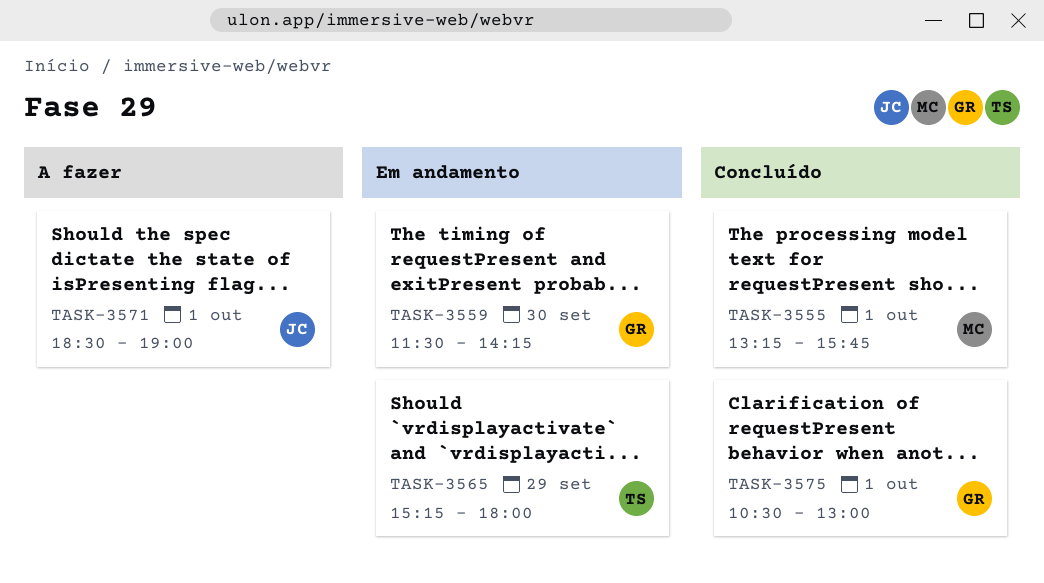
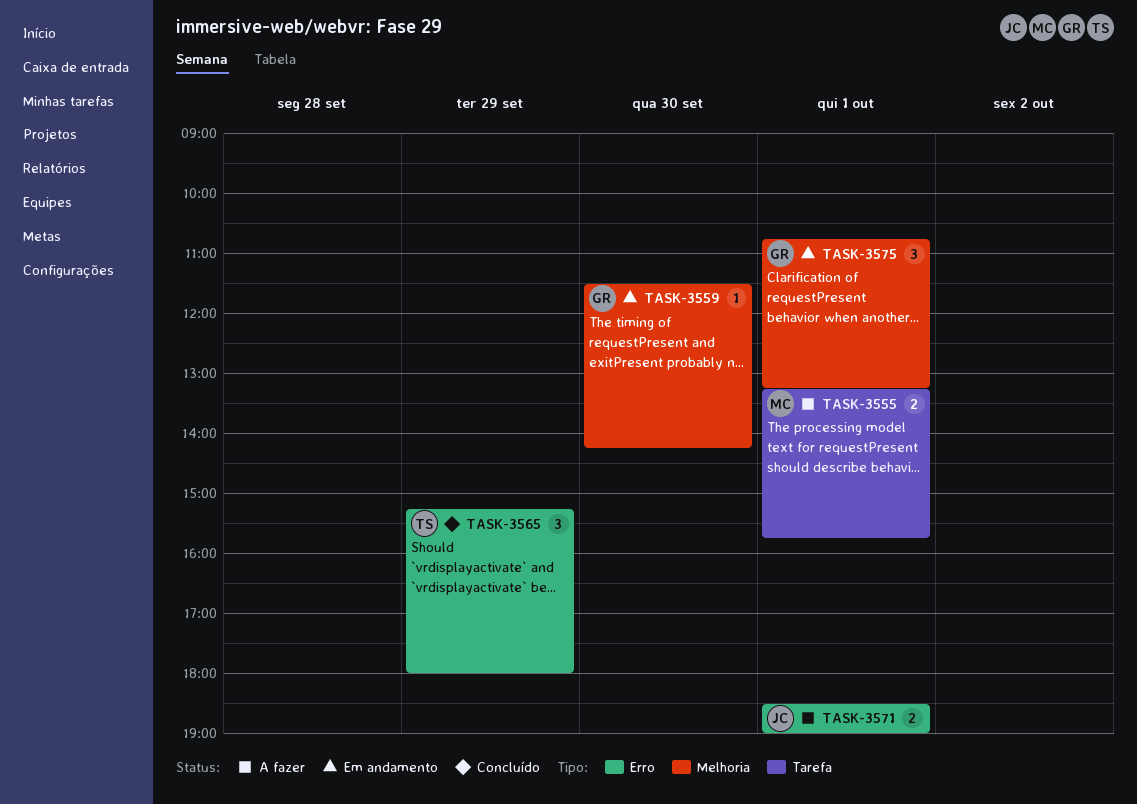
TASK-3555, status: Concluído -> A fazer
TASK-3565, status: Em andamento -> Concluído
TASK-3575, status: Concluído -> Em andamento
TASK-3575, begins: 10:30 -> 10:45
TASK-3575, ends: 13:00 -> 13:15

